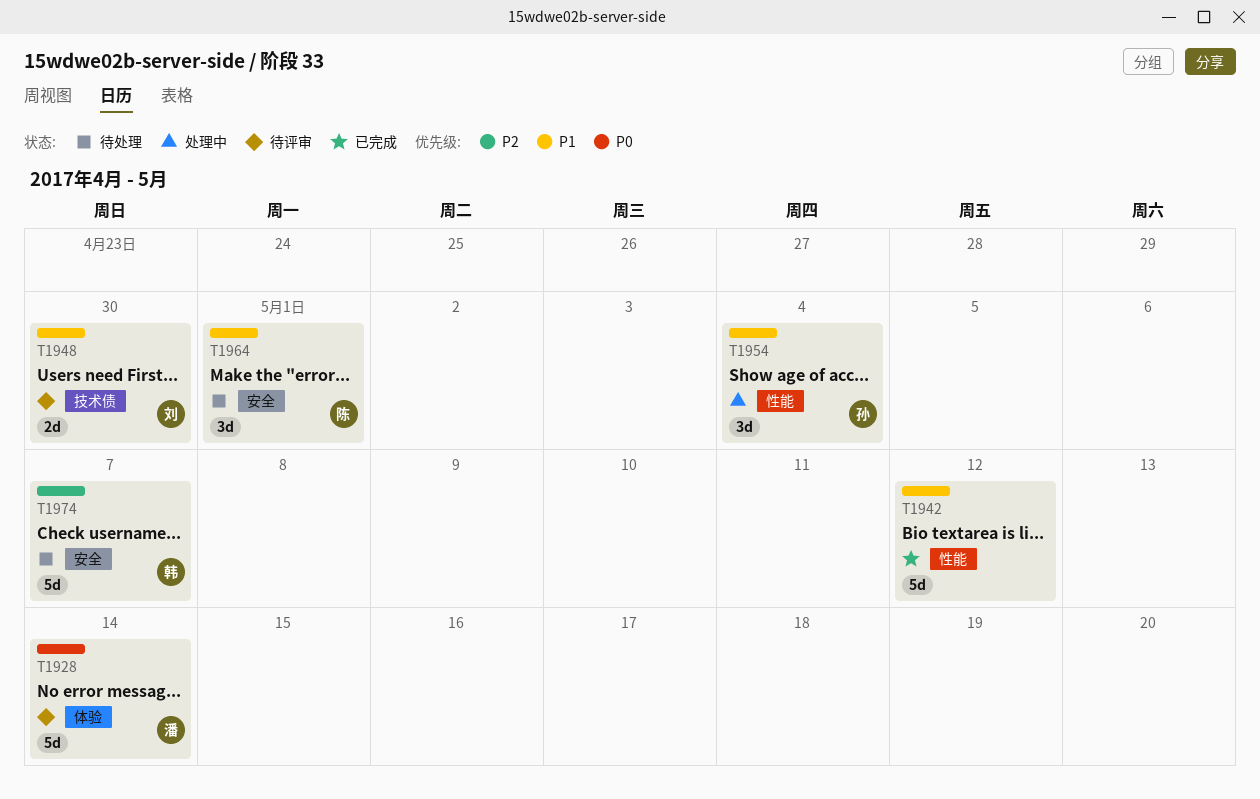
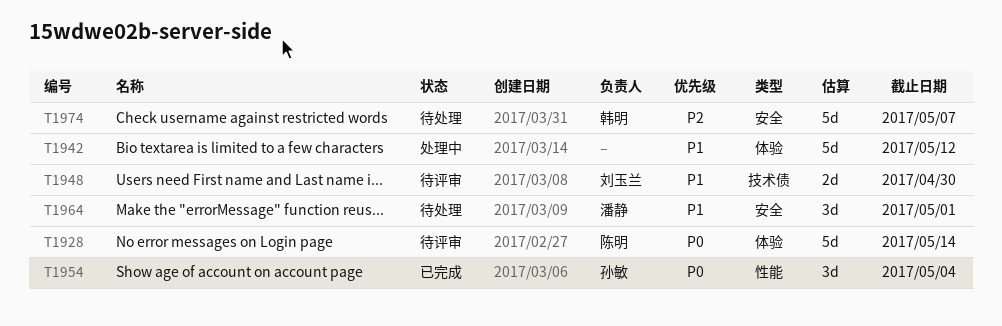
T1928, owner: 潘静 -> 陈明
T1942, status: 已完成 -> 处理中
T1942, label: 性能 -> 体验
T1954, status: 处理中 -> 已完成
T1954, priority: P1 -> P0
T1964, owner: 陈明 -> 潘静

